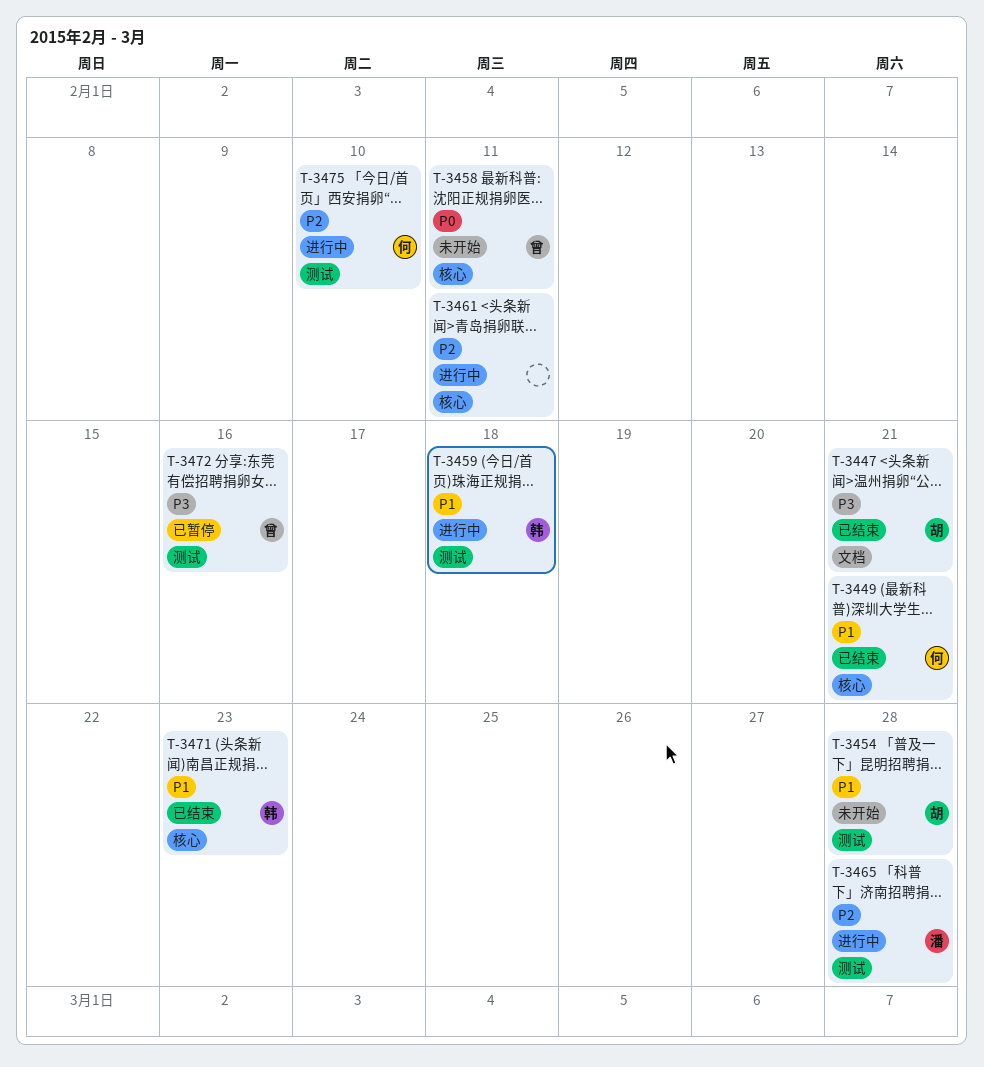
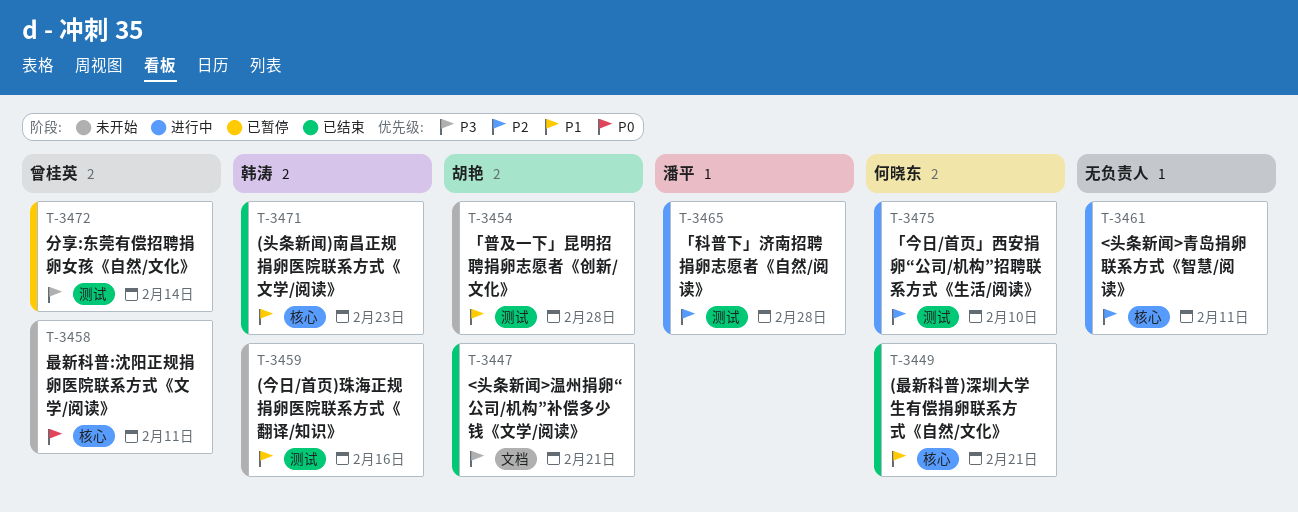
T-3459, status: 进行中 -> 未开始
T-3459, due: Feb 18 -> Feb 16
T-3472, due: Feb 16 -> Feb 14

